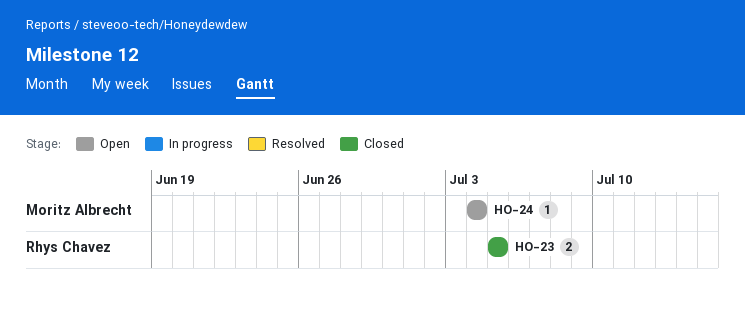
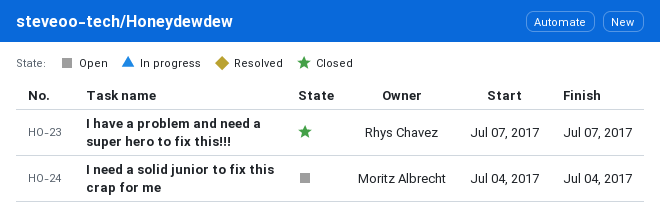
HO-23, start: Jul 5 -> Jul 7
HO-23, due: Jul 5 -> Jul 7

